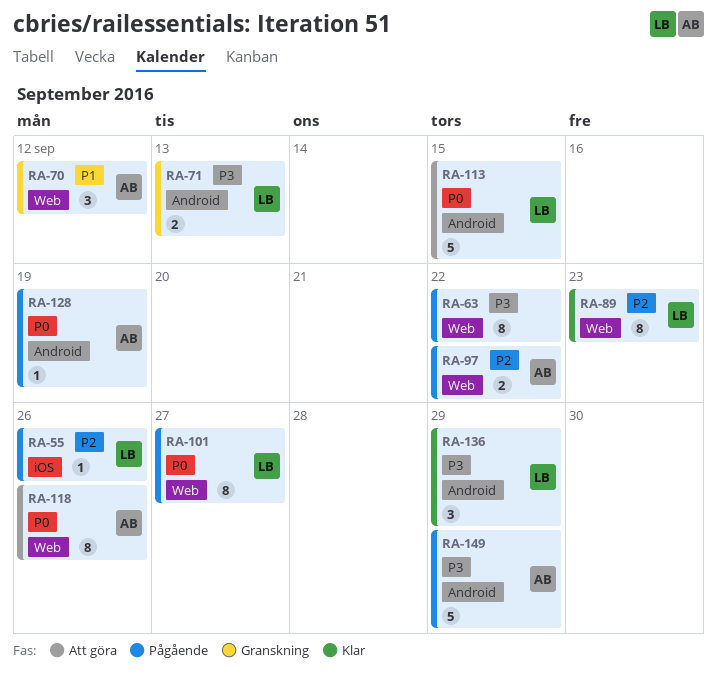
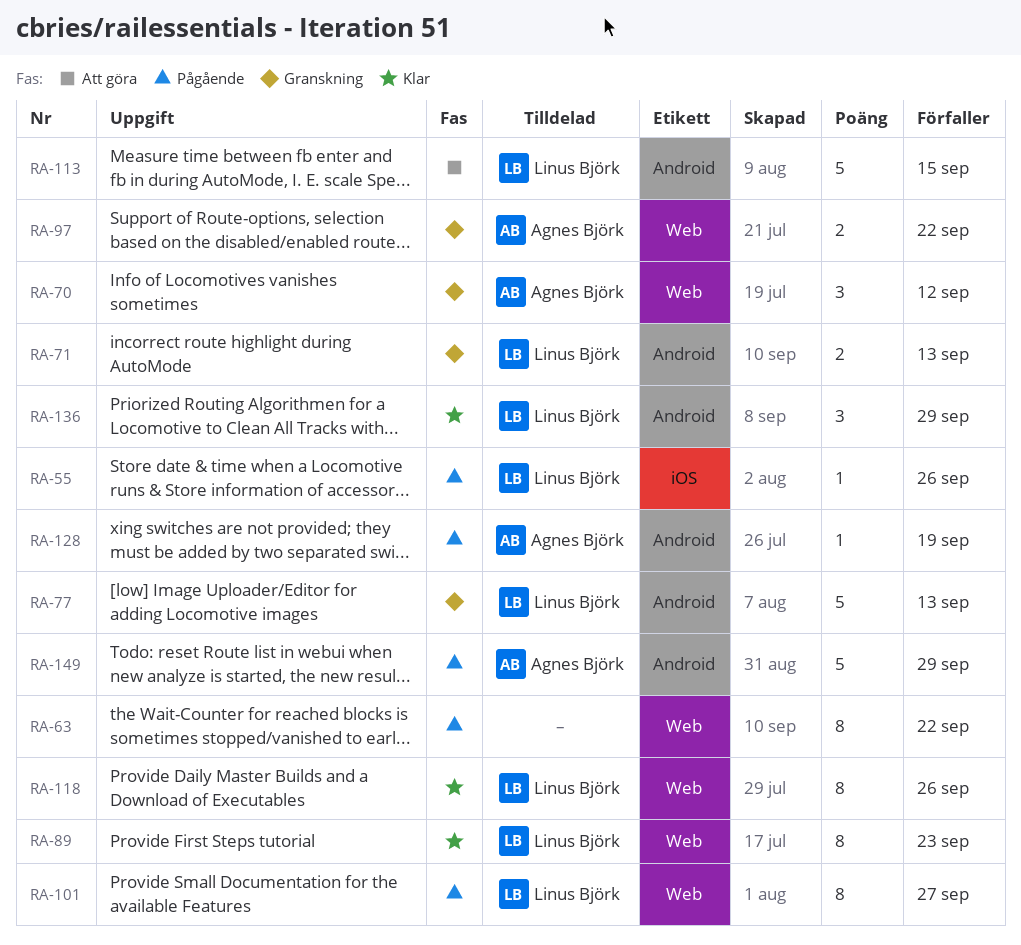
RA-77: none -> present
RA-97, status: Pågående -> Granskning
RA-118, status: Att göra -> Klar
RA-118, owner: Agnes Björk -> Linus Björk

